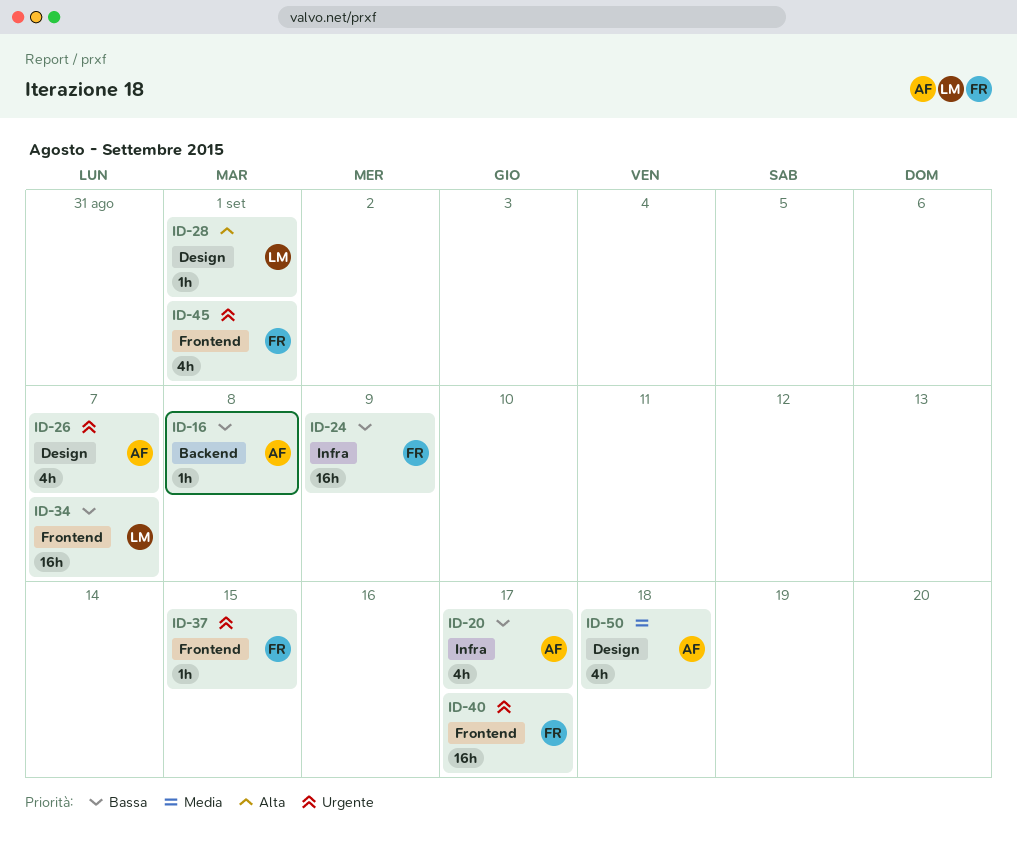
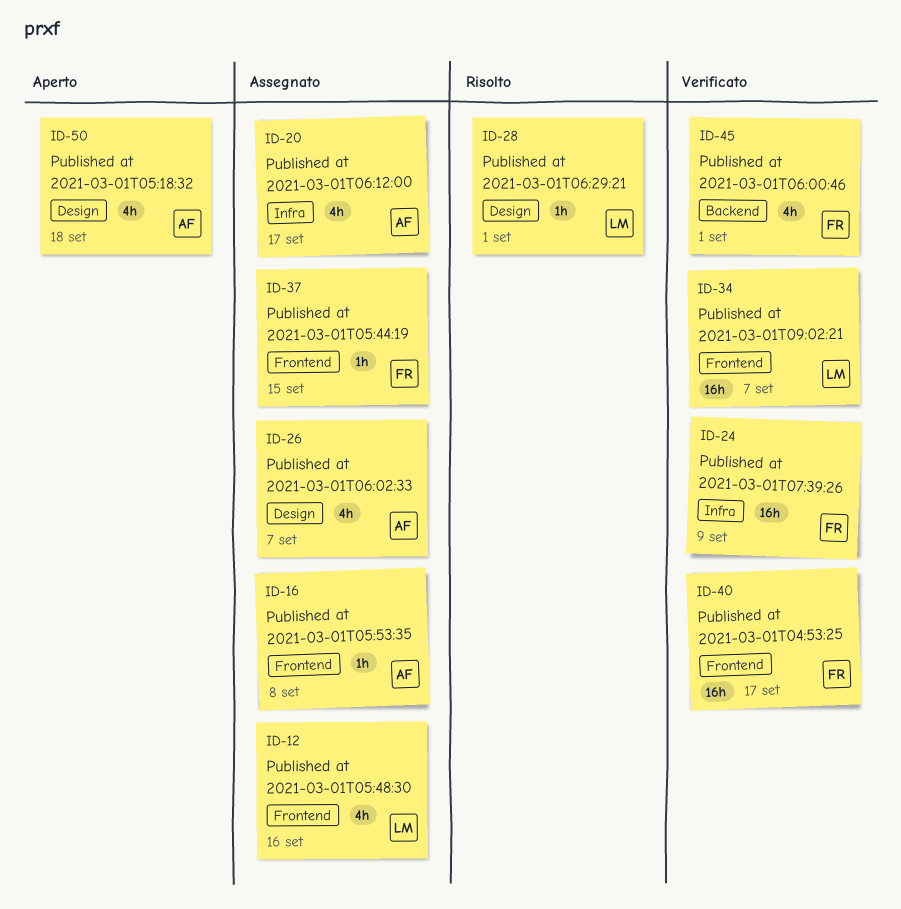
ID-12: none -> present
ID-16, label: Backend -> Frontend
ID-45, label: Frontend -> Backend

